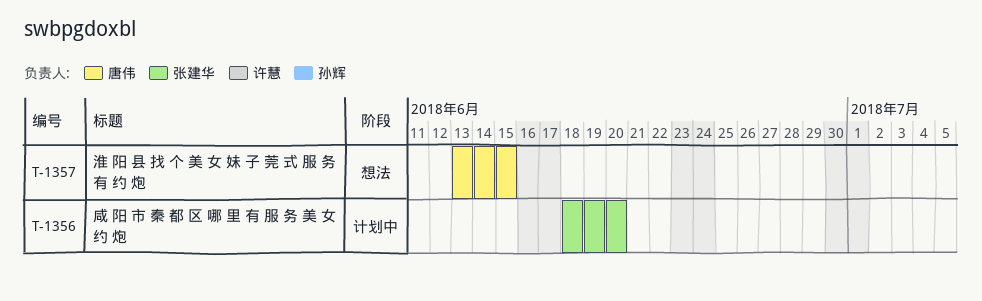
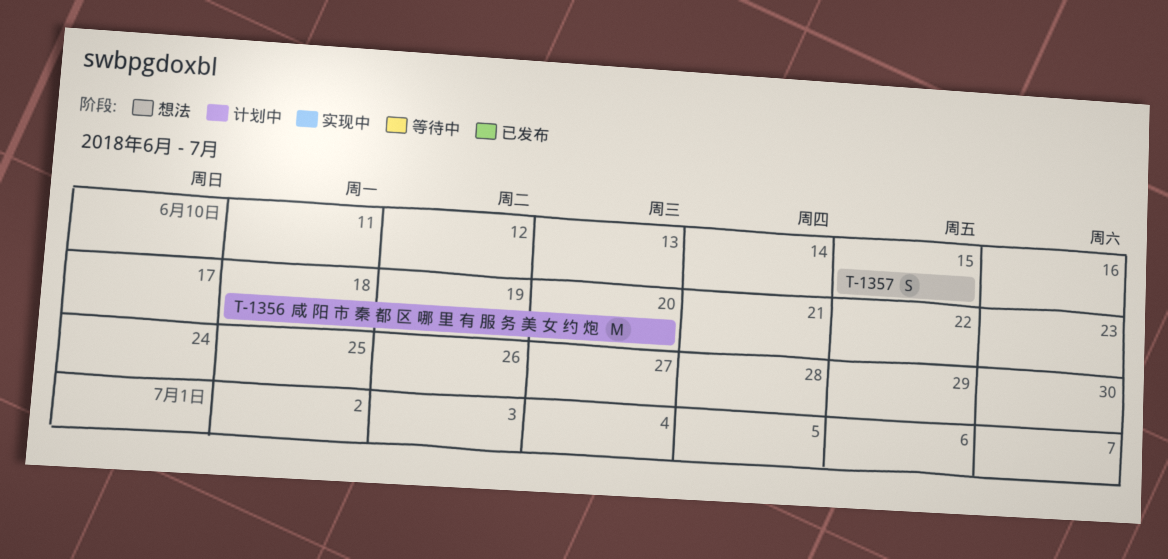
T-1357, start: Jun 13 -> Jun 15

